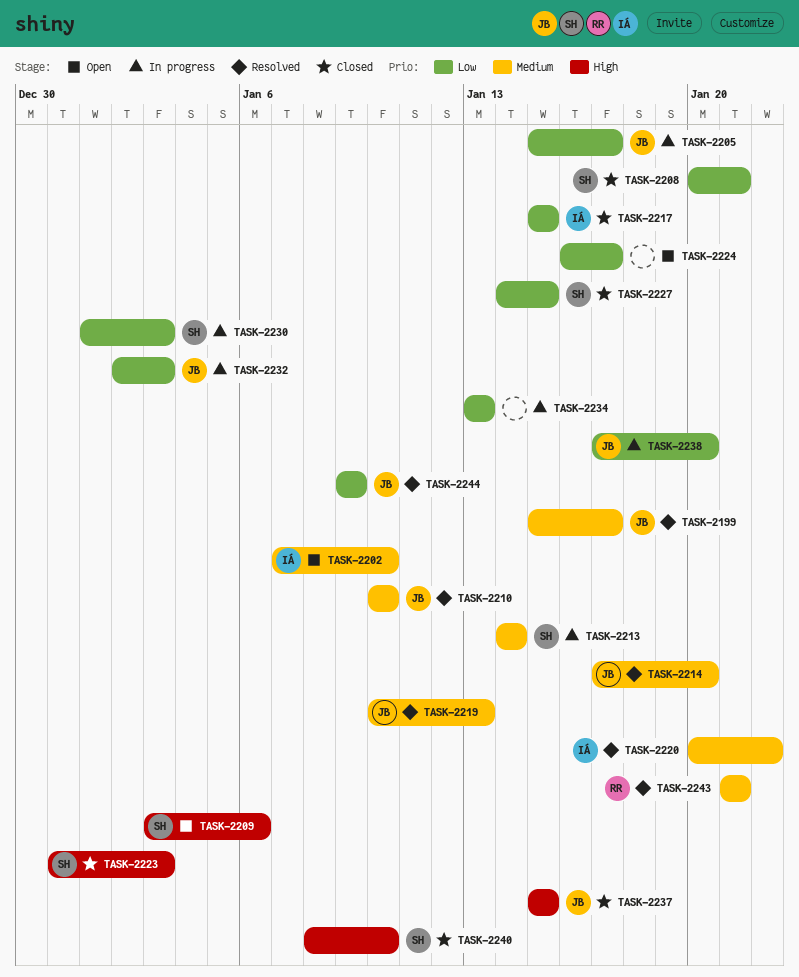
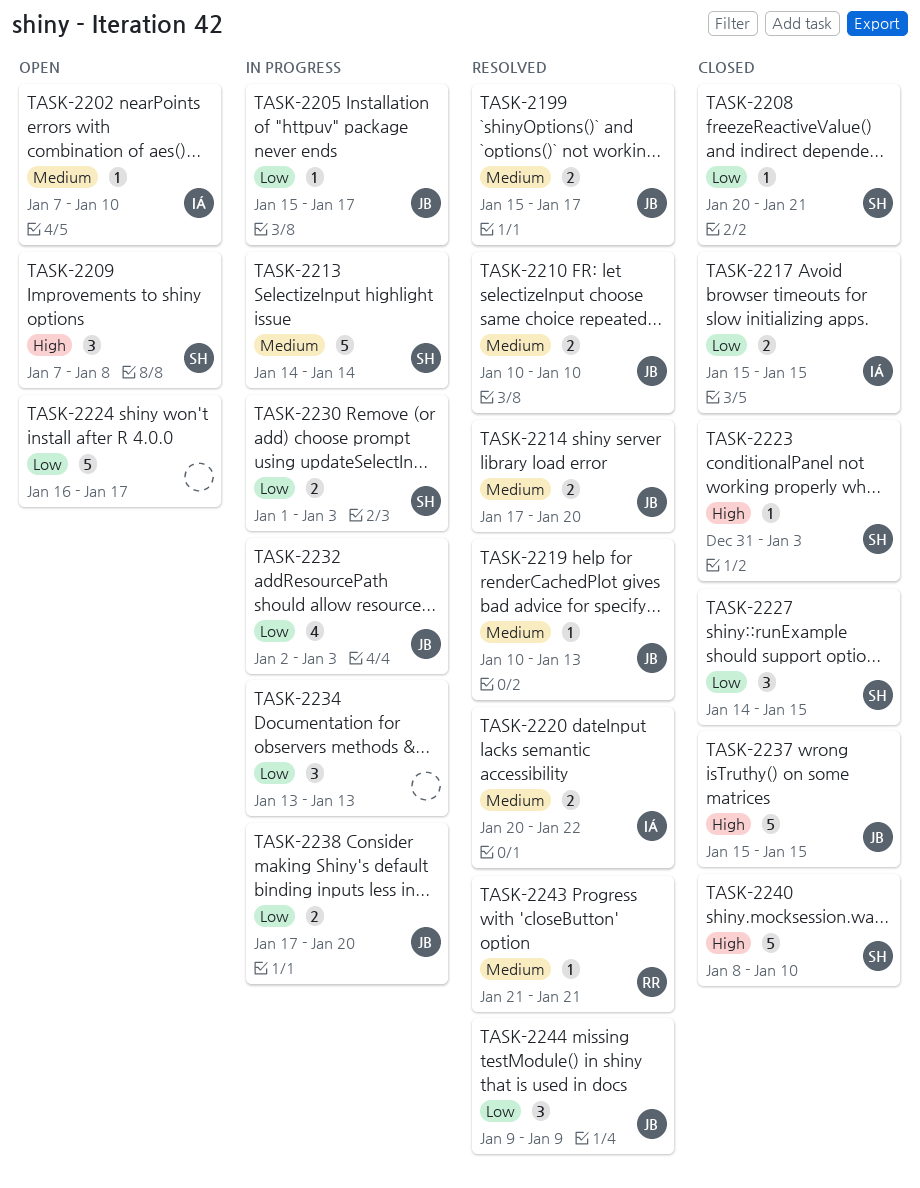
TASK-2209, start: Jan 3 -> Jan 7
TASK-2209, due: Jan 6 -> Jan 8

